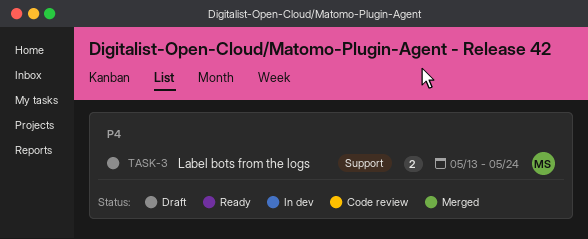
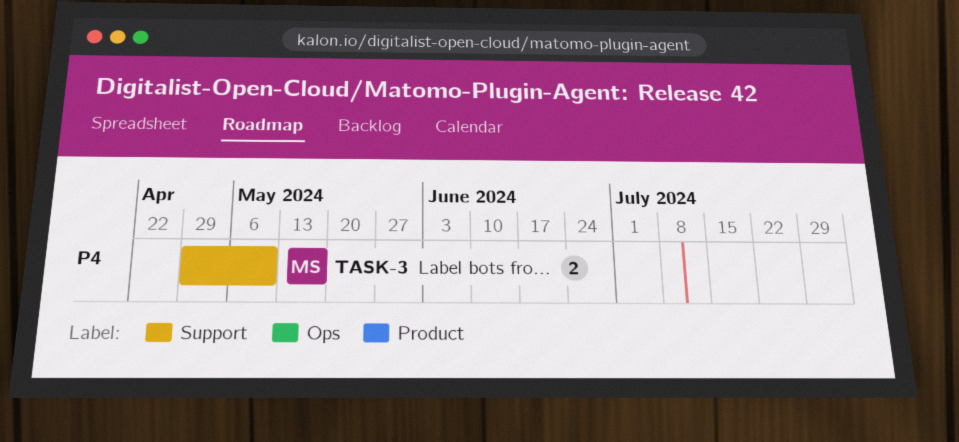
TASK-3, start: May 13 -> Apr 29
TASK-3, due: May 24 -> May 10

